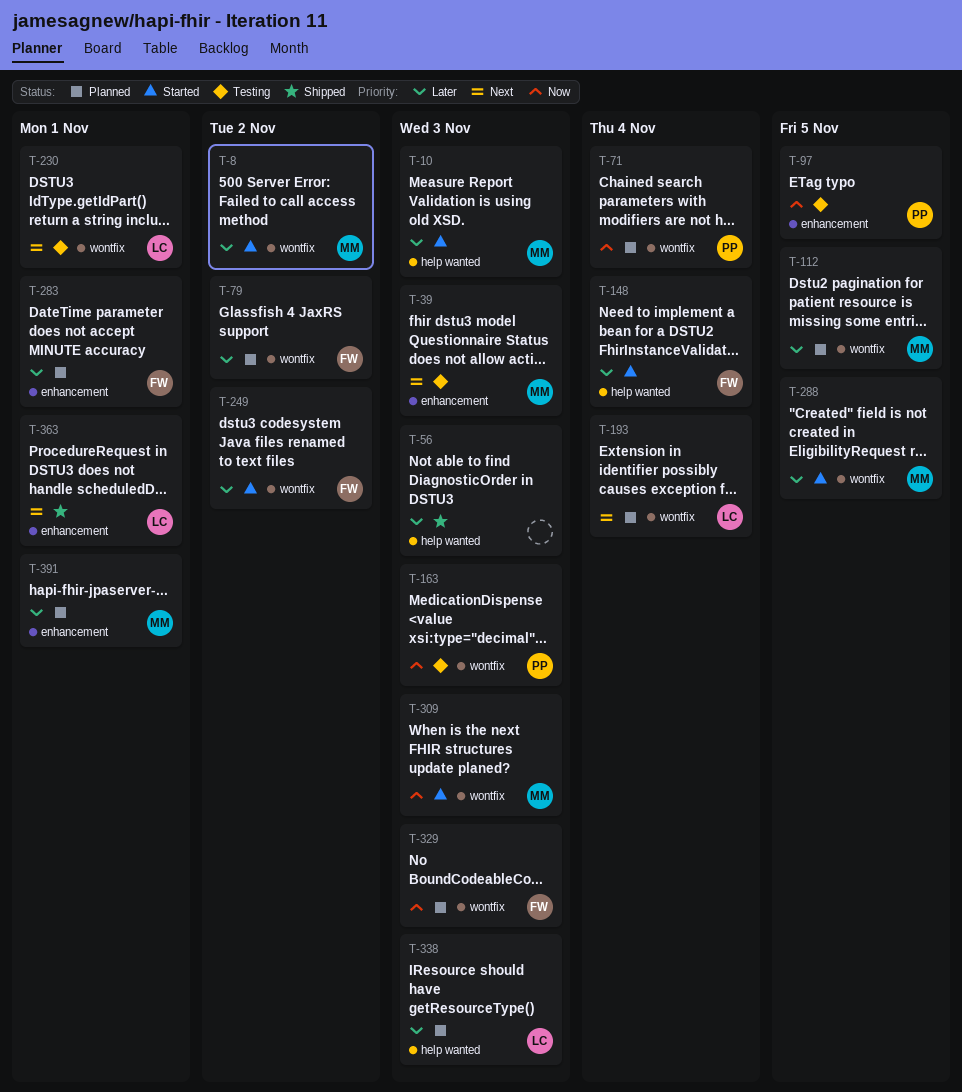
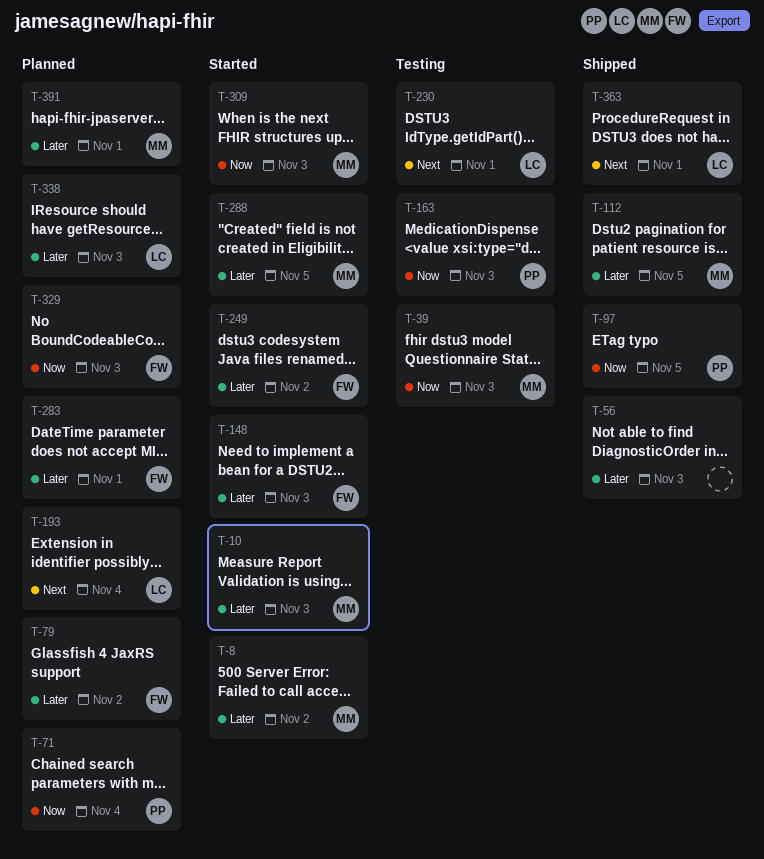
T-39, priority: Next -> Now
T-97, status: Testing -> Shipped
T-112, status: Planned -> Shipped
T-148, due: Nov 4 -> Nov 3

